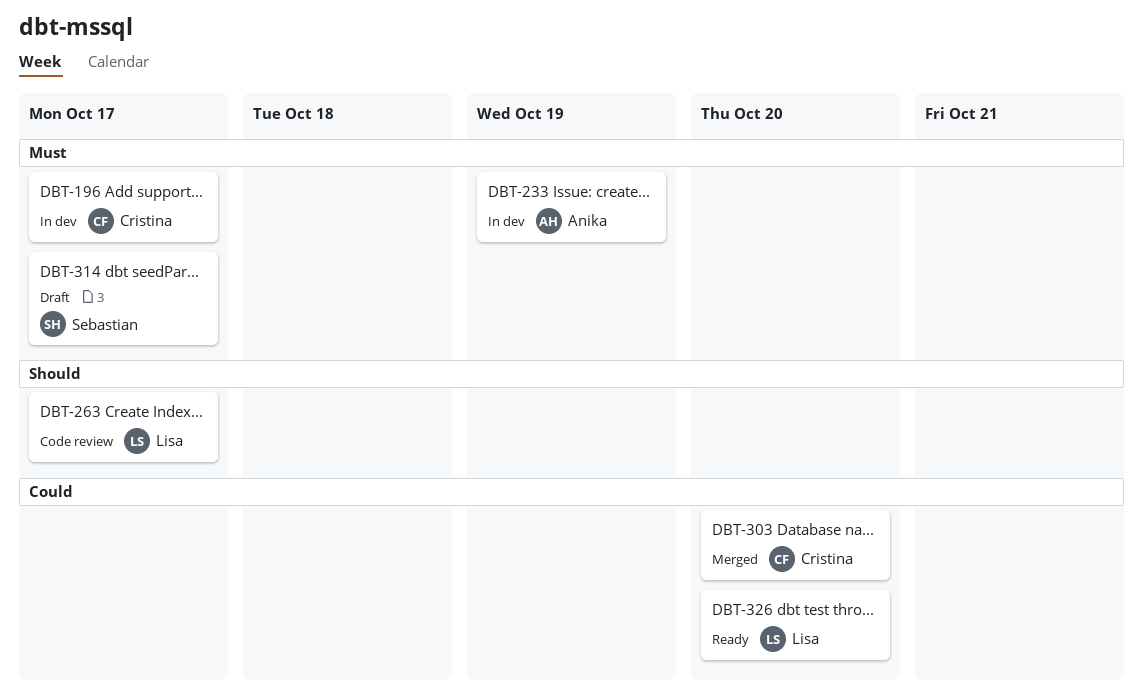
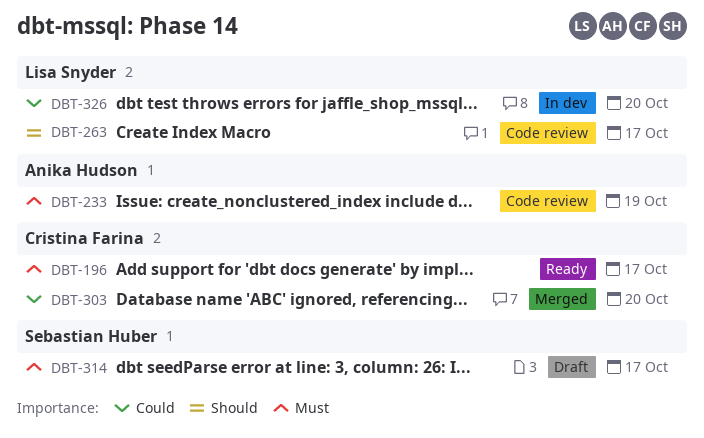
DBT-196, status: In dev -> Ready
DBT-233, status: In dev -> Code review
DBT-326, status: Ready -> In dev

